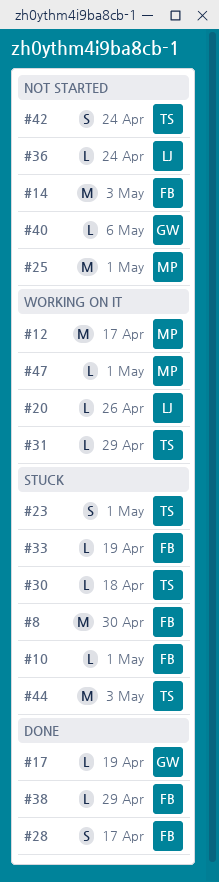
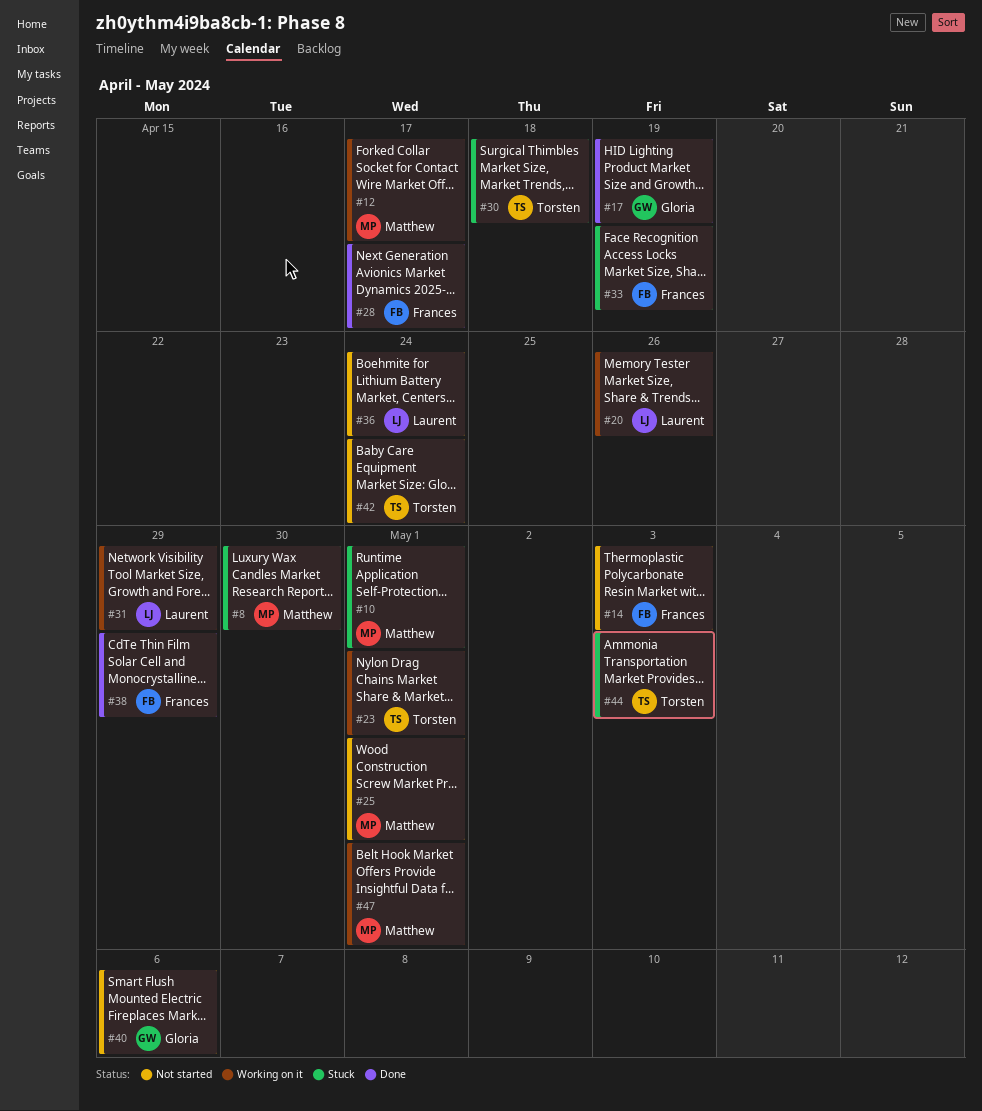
#8, owner: Frances -> Matthew
#10, owner: Frances -> Matthew
#23, status: Stuck -> Working on it
#31, owner: Torsten -> Laurent

